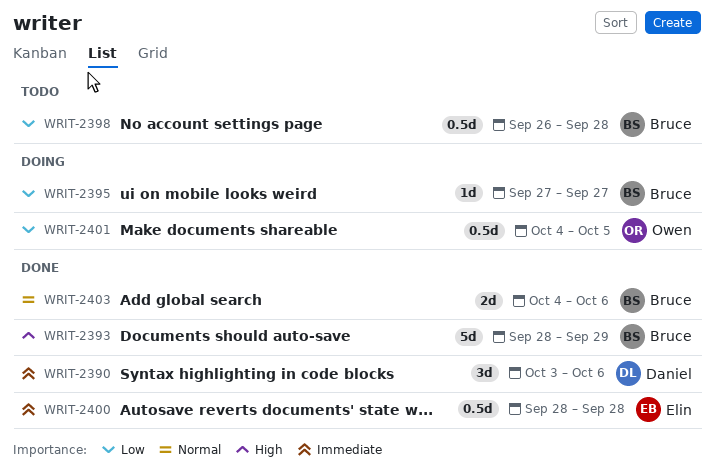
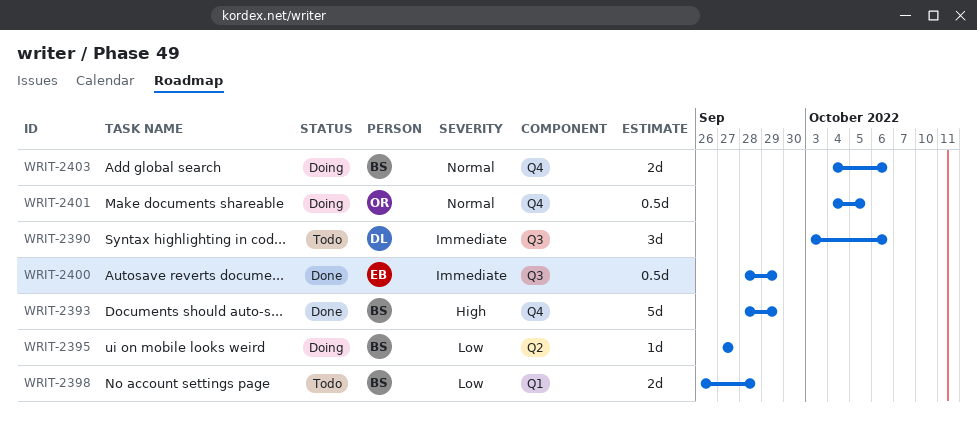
WRIT-2390, status: Done -> Todo
WRIT-2398, estimate: 0.5d -> 2d
WRIT-2400, due: Sep 28 -> Sep 29
WRIT-2401, priority: Low -> Normal
WRIT-2403, status: Done -> Doing

